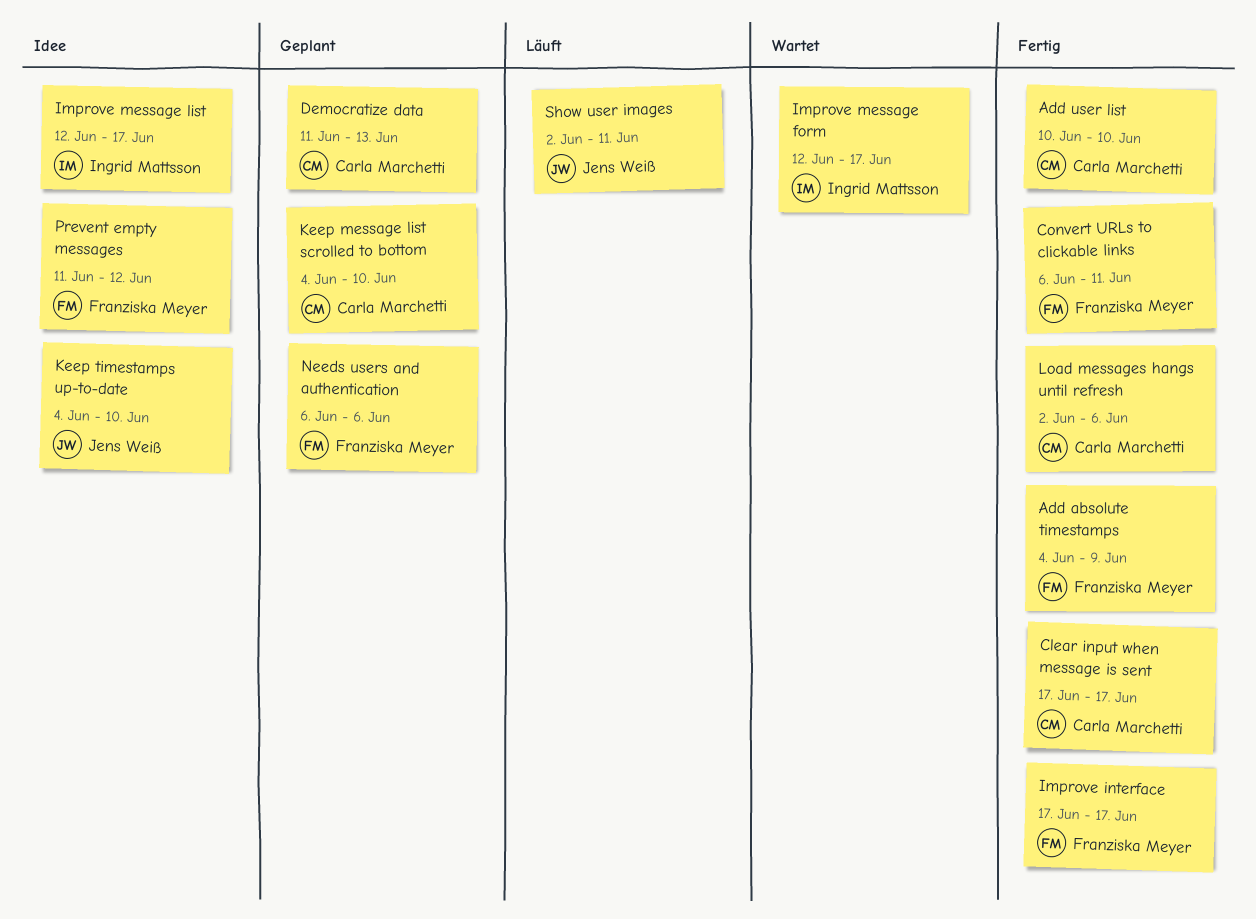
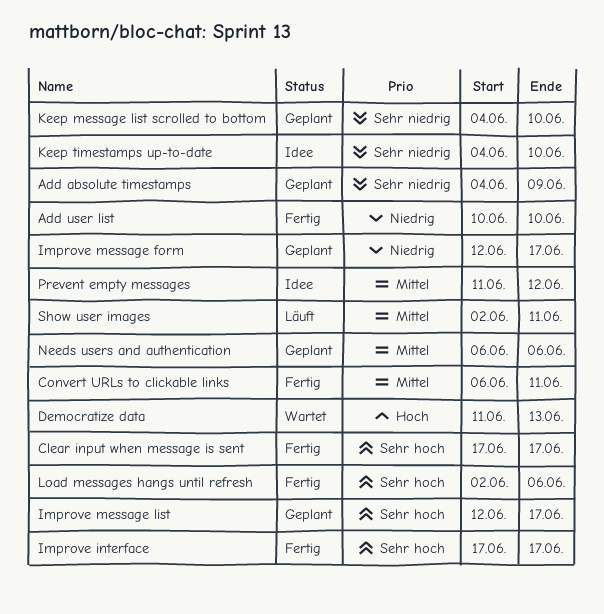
Add absolute timestamps, status: Fertig -> Geplant
Democratize data, status: Geplant -> Wartet
Improve message form, status: Wartet -> Geplant
Improve message list, status: Idee -> Geplant

